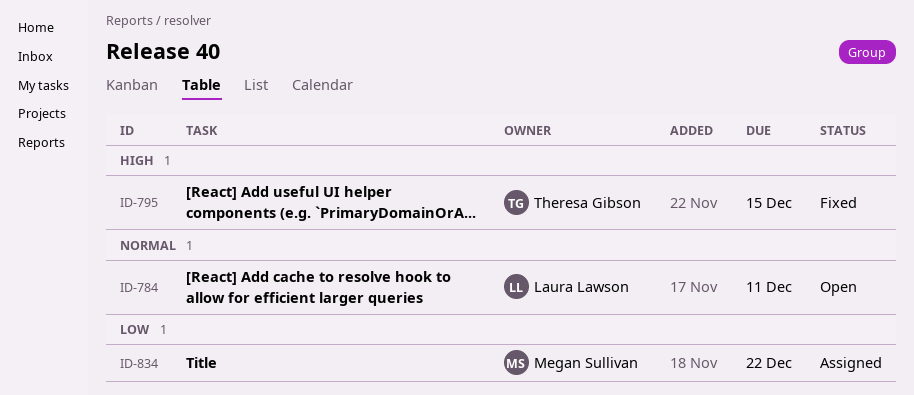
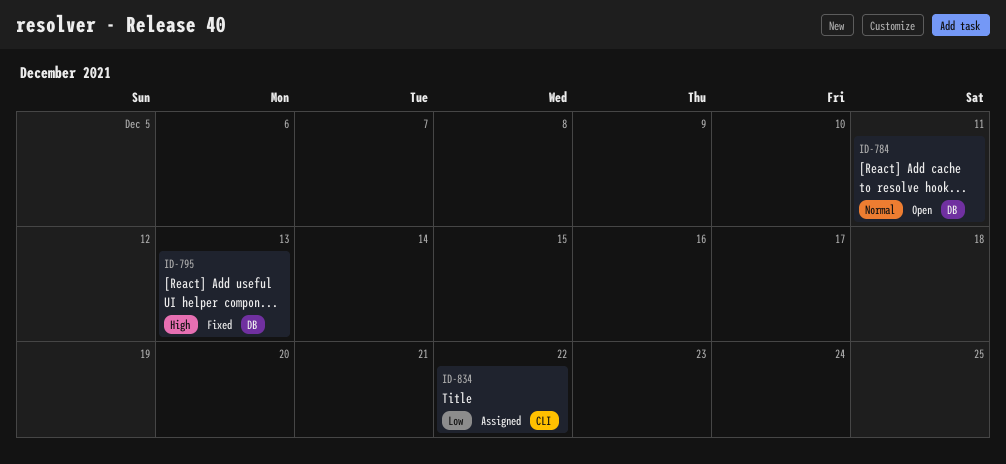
ID-795, due: Dec 15 -> Dec 13

